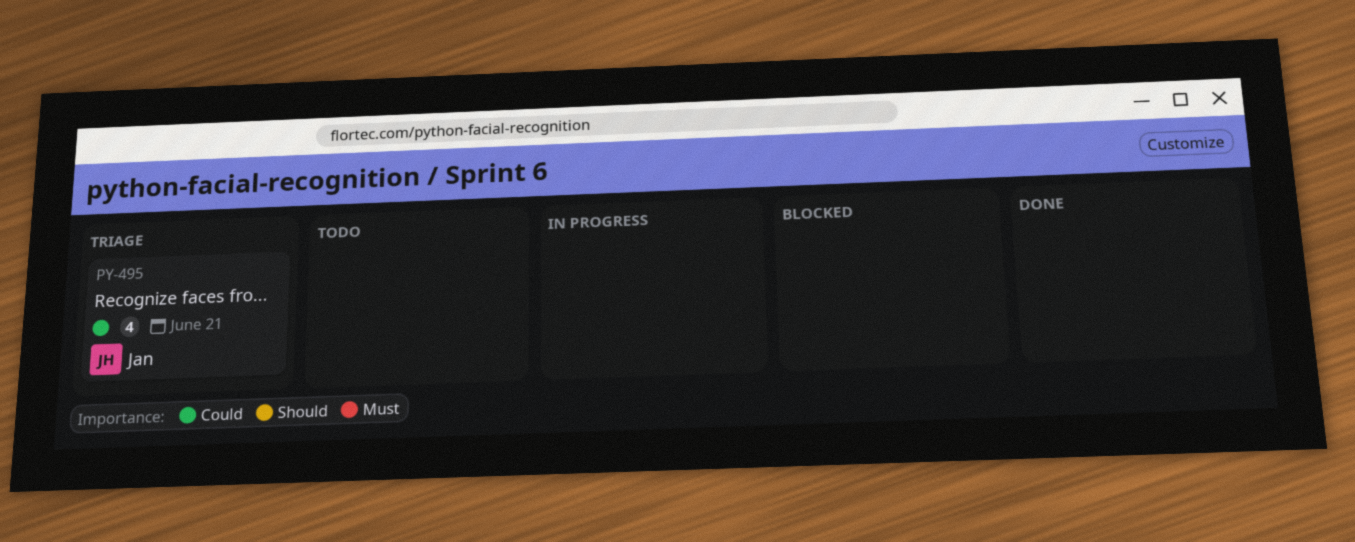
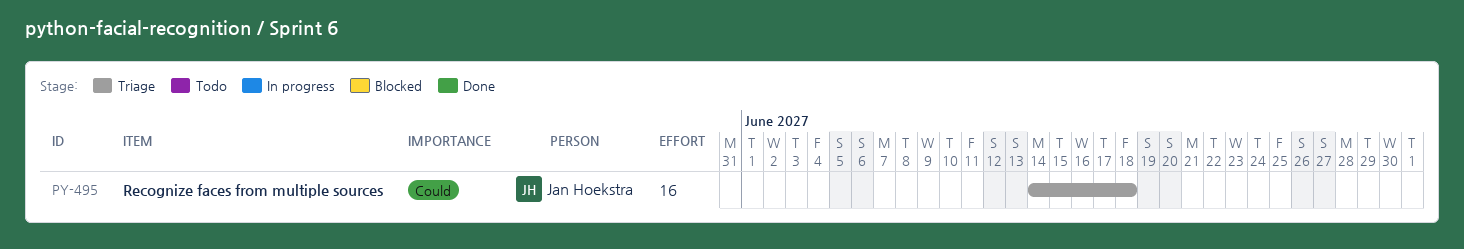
PY-495, estimate: 4 -> 16
PY-495, due: Jun 21 -> Jun 18

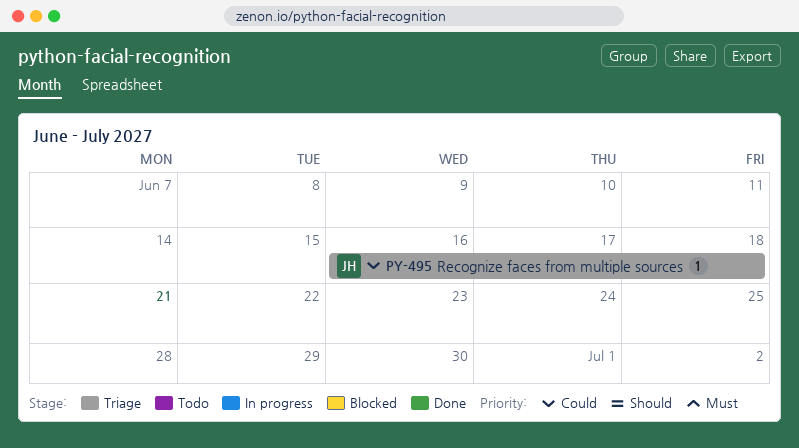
PY-495, estimate: 16 -> 1
PY-495, start: Jun 14 -> Jun 16

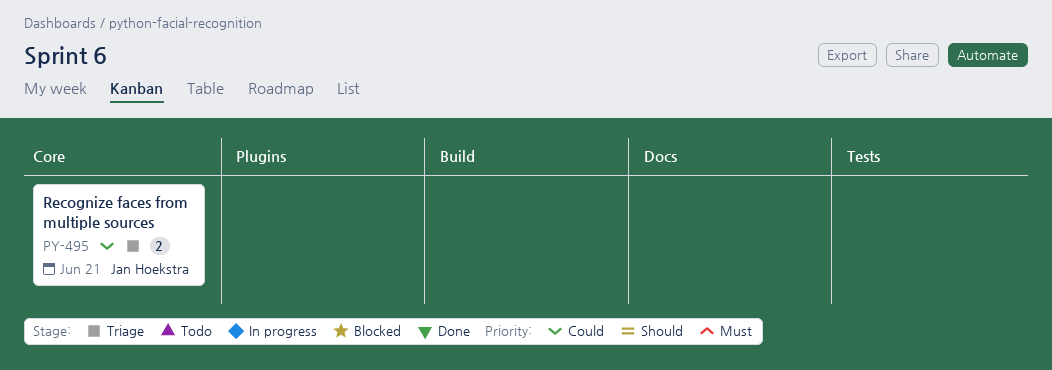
PY-495, estimate: 1 -> 2
PY-495, due: Jun 18 -> Jun 21

